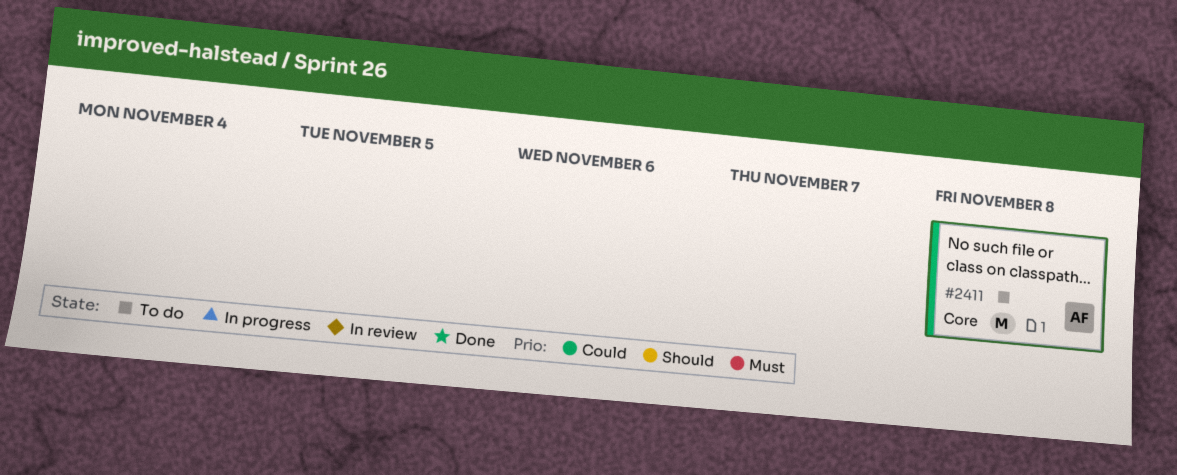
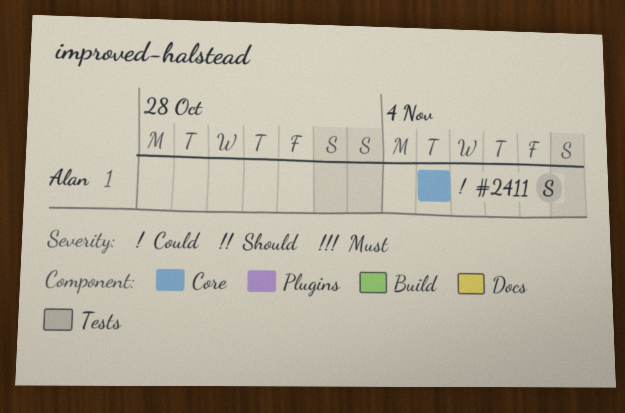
#2411, estimate: M -> S
#2411, due: Nov 8 -> Nov 5

